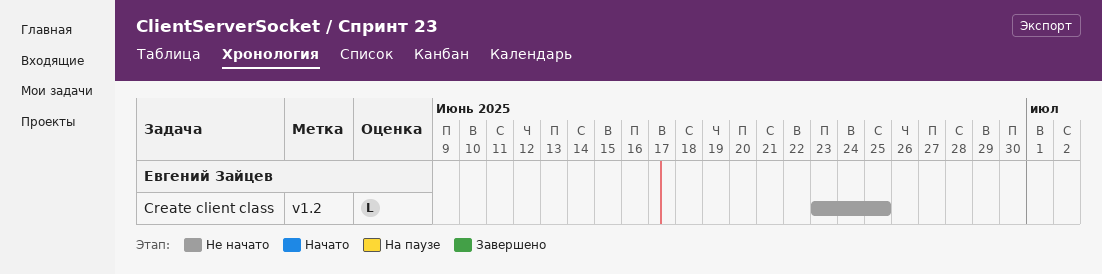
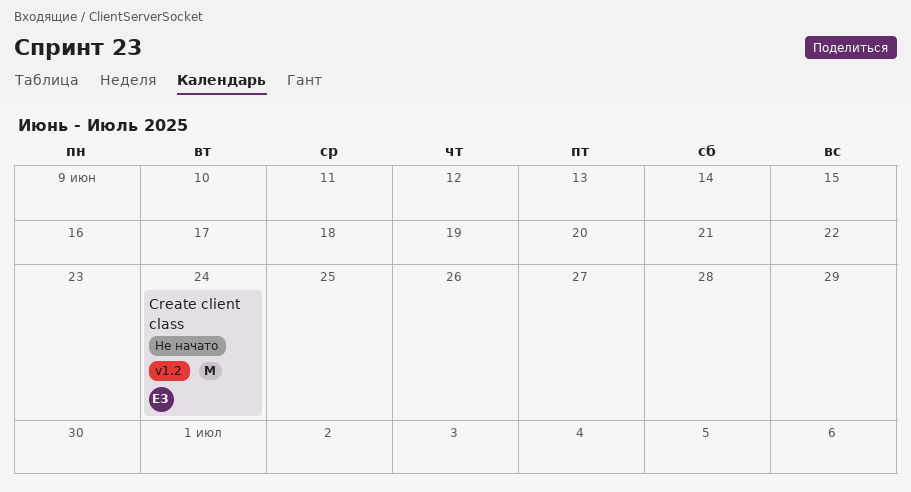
Create сlient class, estimate: L -> M
Create сlient class, due: Jun 25 -> Jun 24

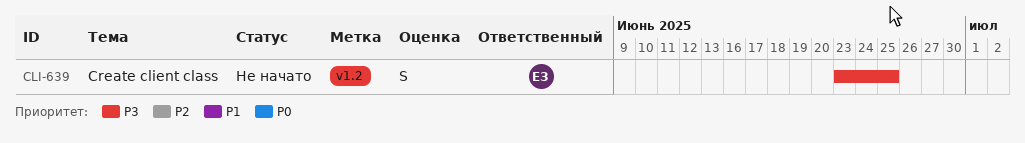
Create сlient class, estimate: M -> S
Create сlient class, due: Jun 24 -> Jun 25

